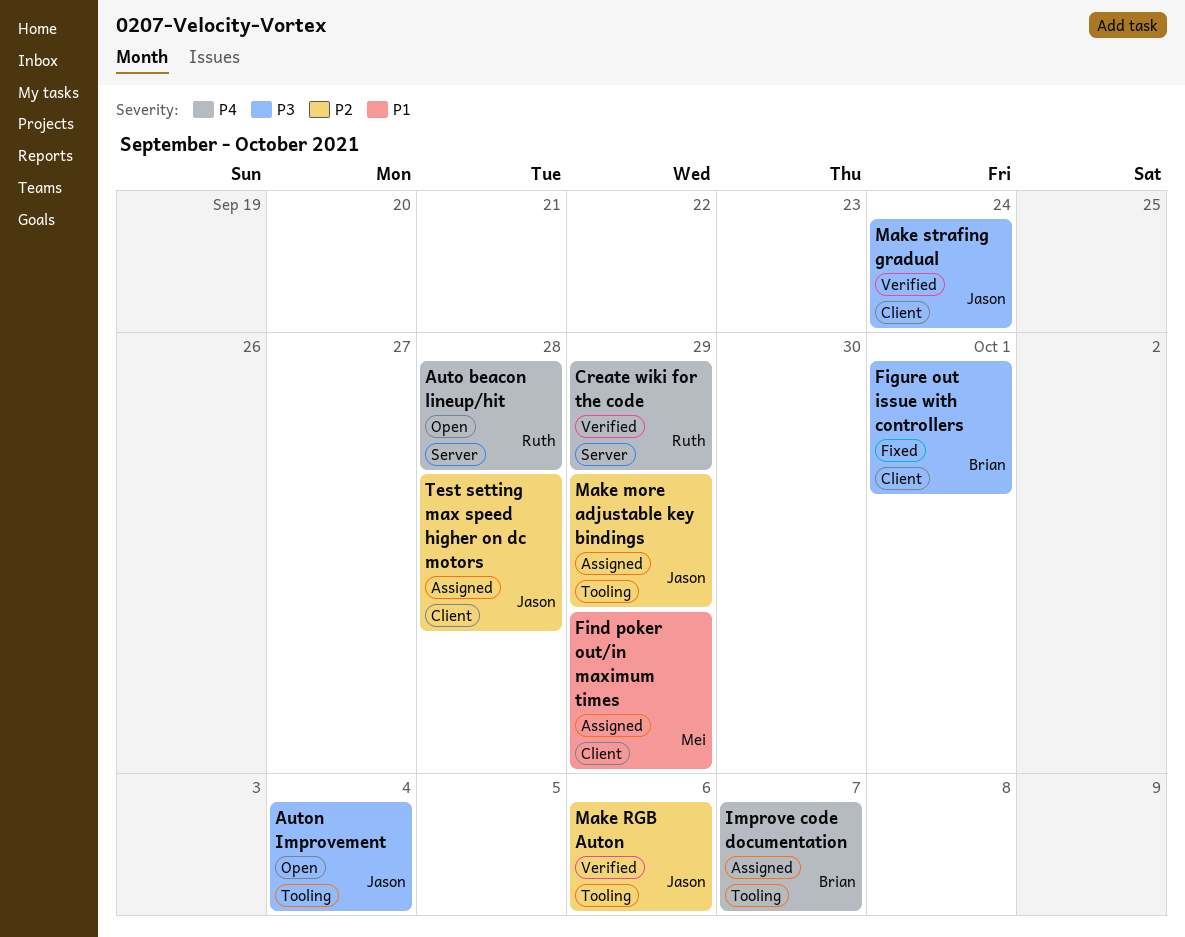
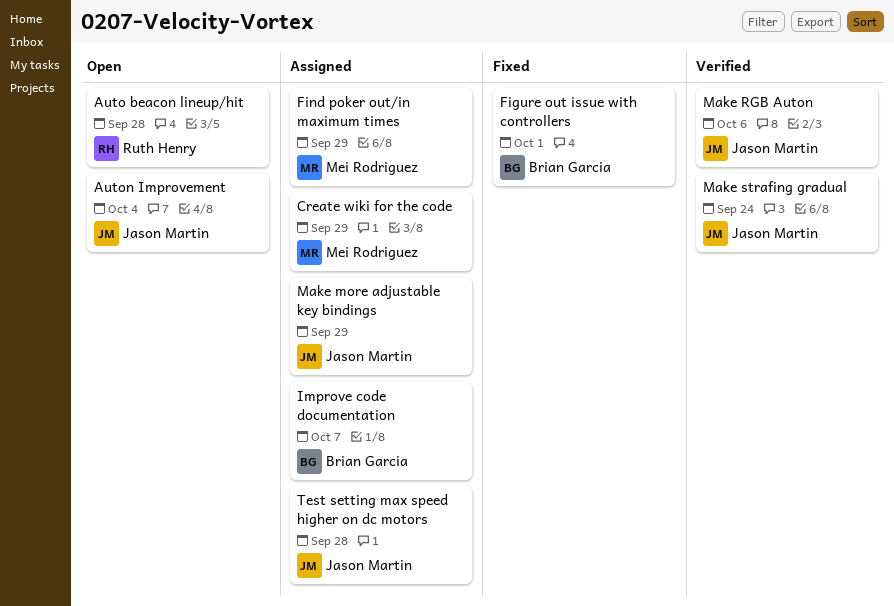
Create wiki for the code, status: Verified -> Assigned
Create wiki for the code, owner: Ruth Henry -> Mei Rodriguez

